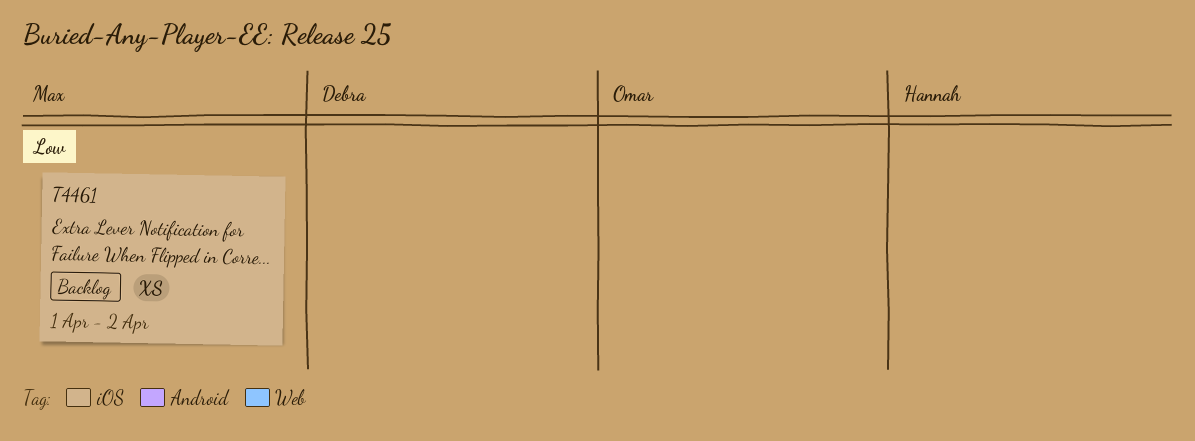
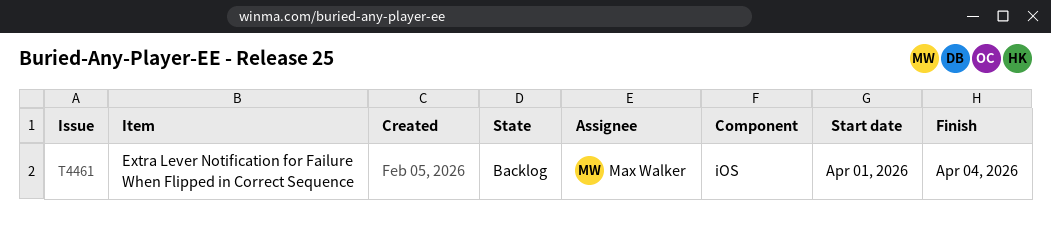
T4461, due: Apr 2 -> Apr 4

